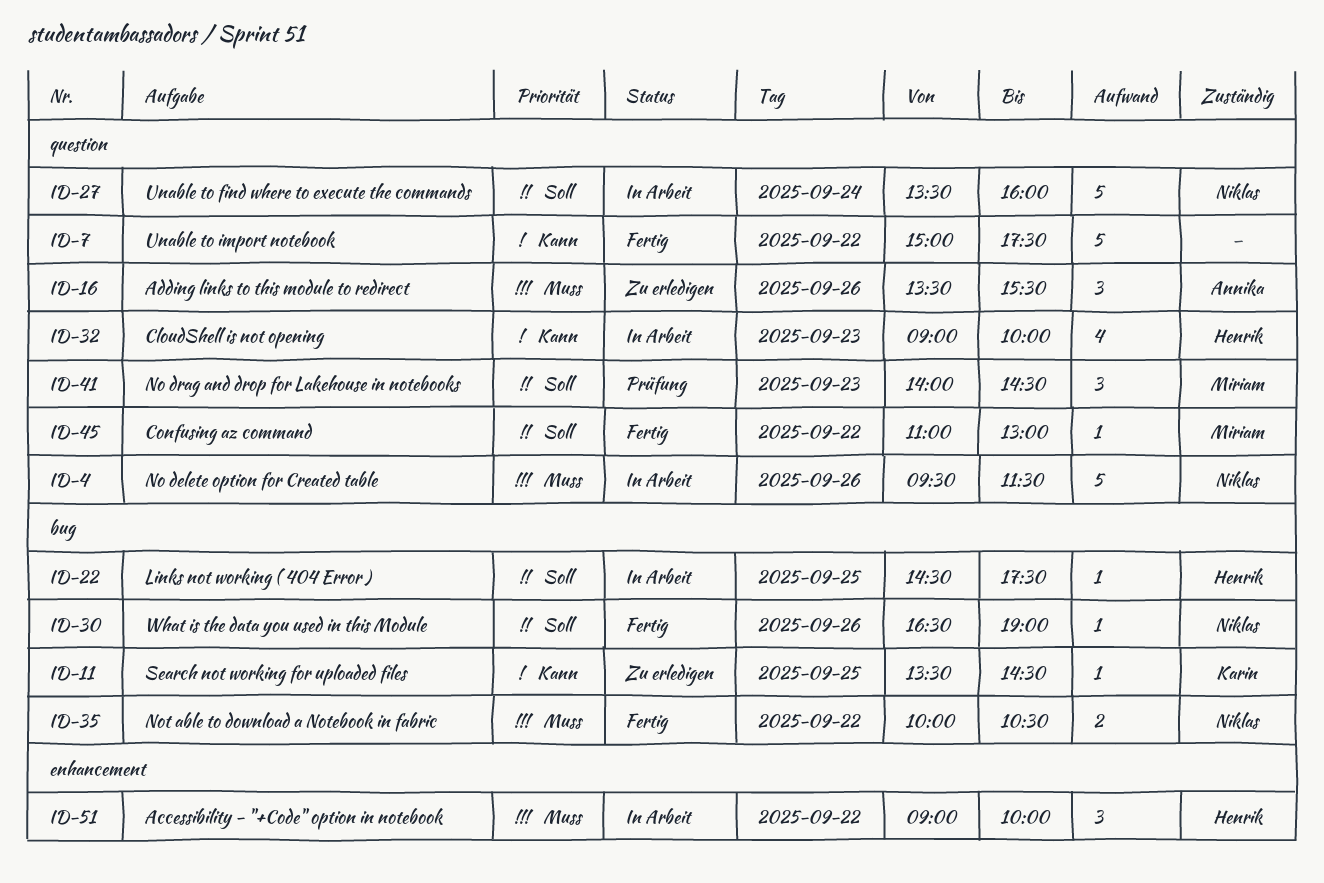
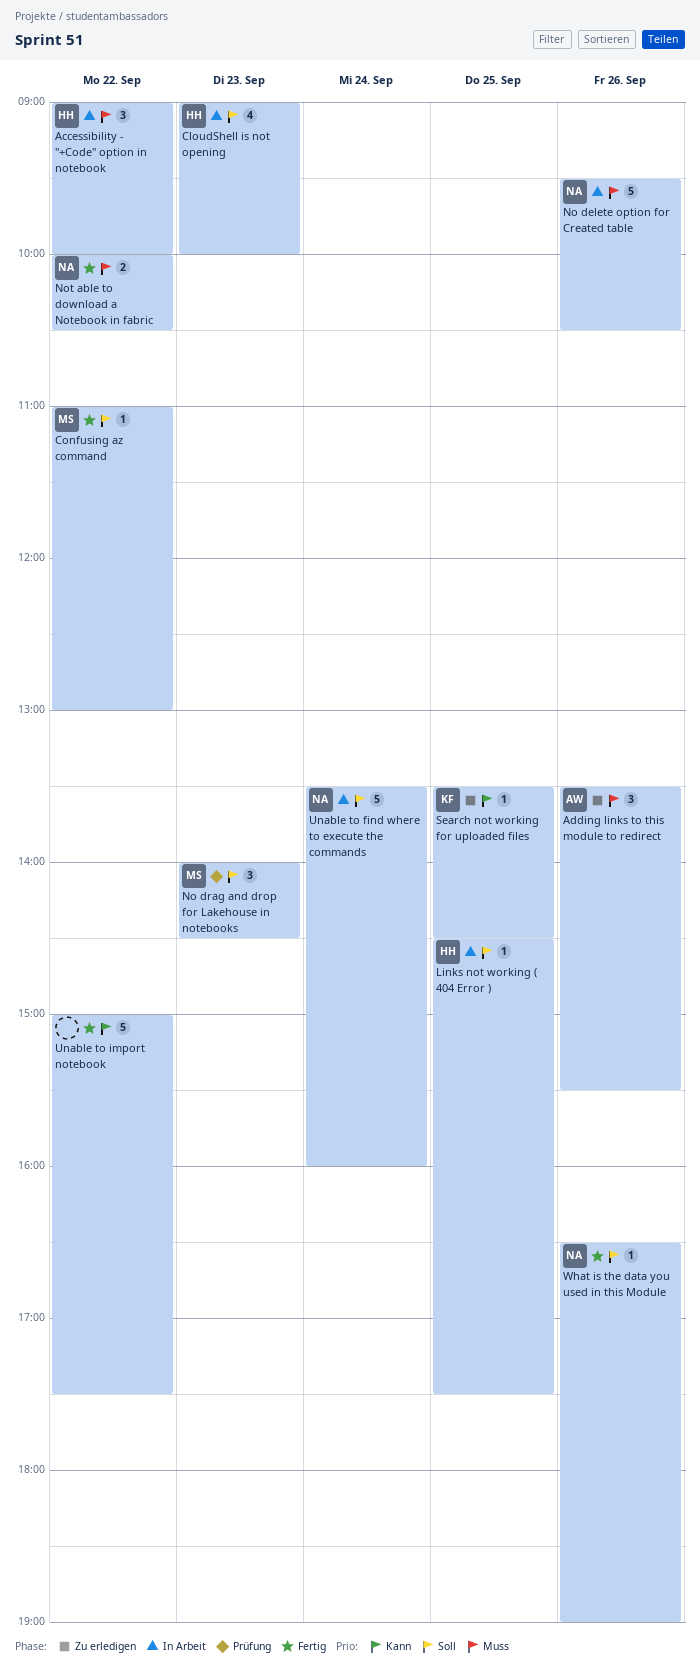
CloudShell is not opening, priority: Kann -> Soll
No delete option for Created table, ends: 11:30 -> 10:30

